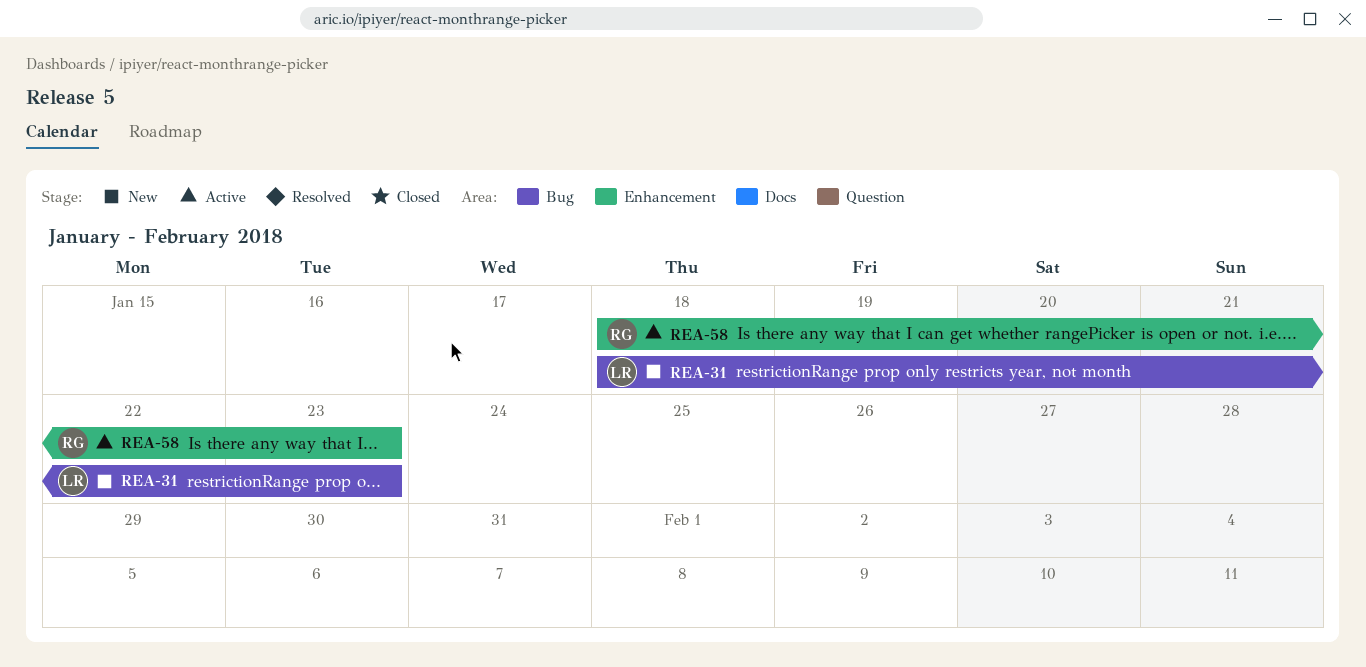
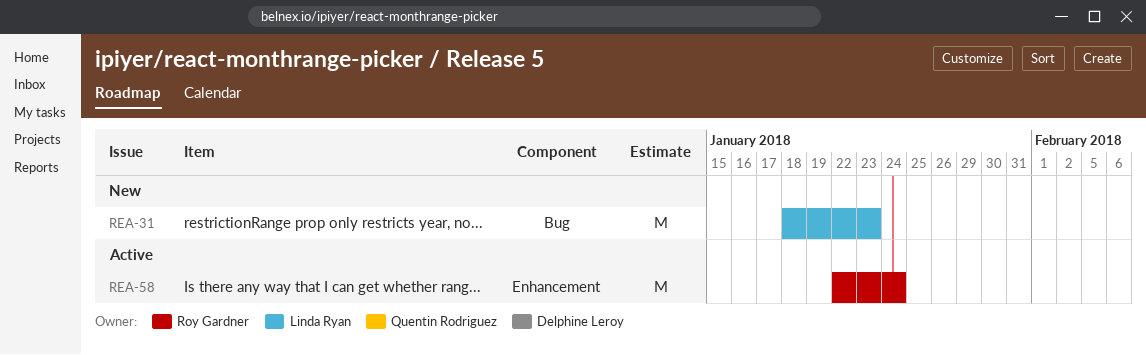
REA-58, start: Jan 18 -> Jan 22
REA-58, due: Jan 23 -> Jan 24

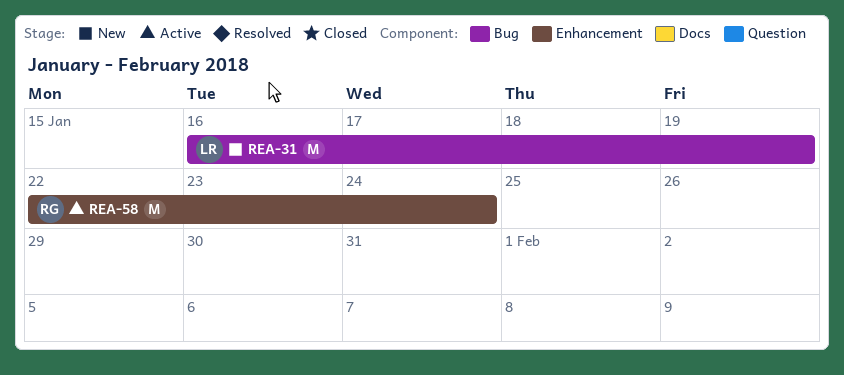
REA-31, start: Jan 18 -> Jan 16
REA-31, due: Jan 23 -> Jan 19

